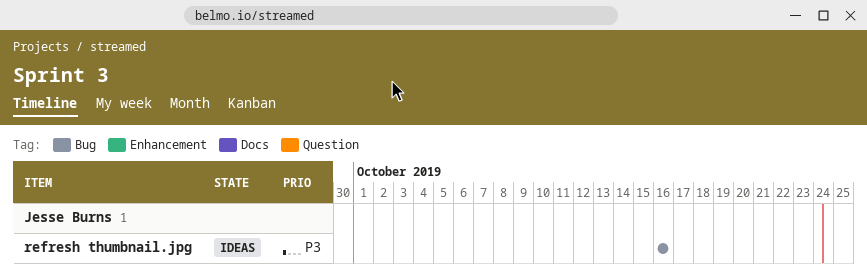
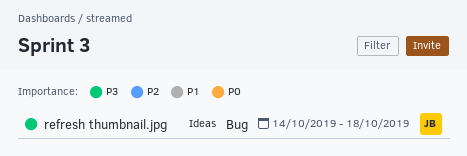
refresh thumbnail.jpg, start: Oct 16 -> Oct 14
refresh thumbnail.jpg, due: Oct 16 -> Oct 18

